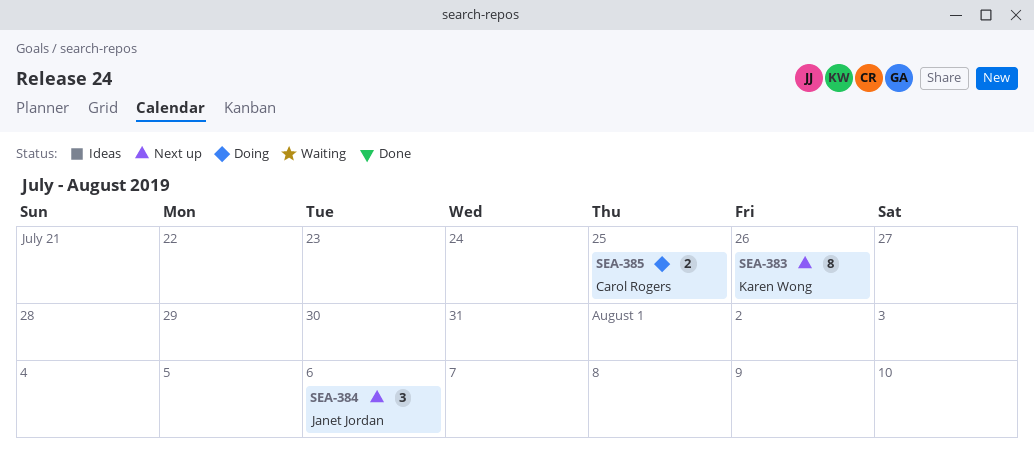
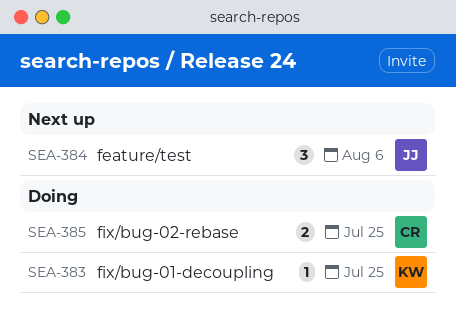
SEA-383, status: Next up -> Doing
SEA-383, estimate: 8 -> 1
SEA-383, due: Jul 26 -> Jul 25

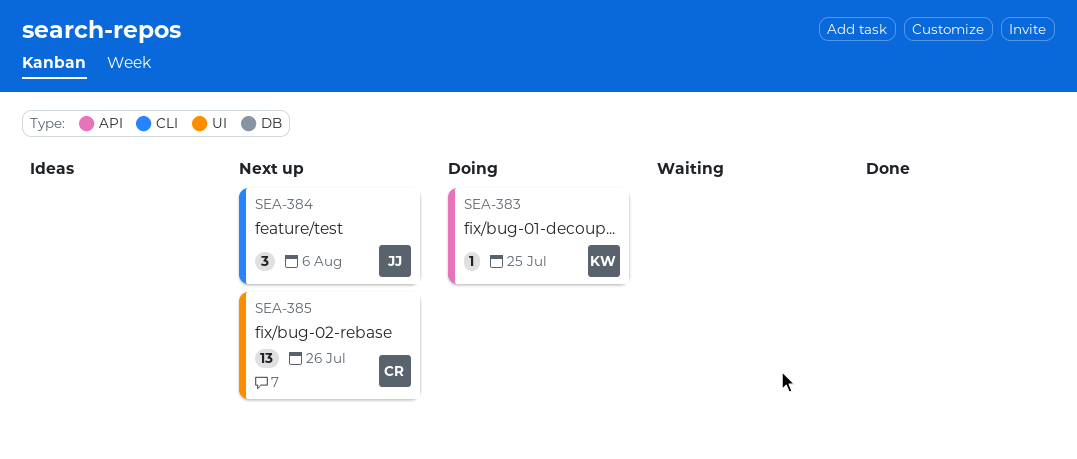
SEA-385, status: Doing -> Next up
SEA-385, estimate: 2 -> 13
SEA-385, due: Jul 25 -> Jul 26

